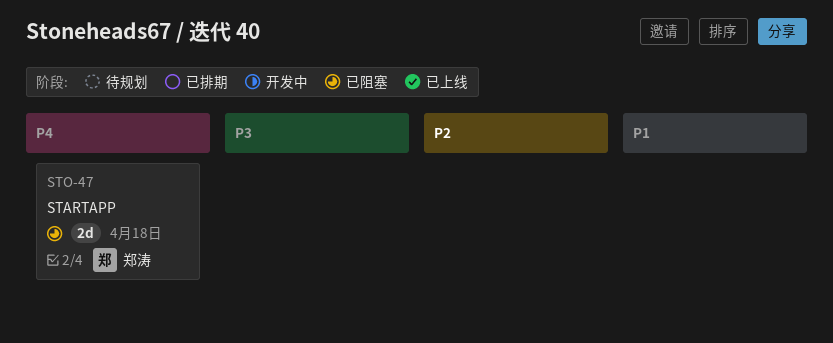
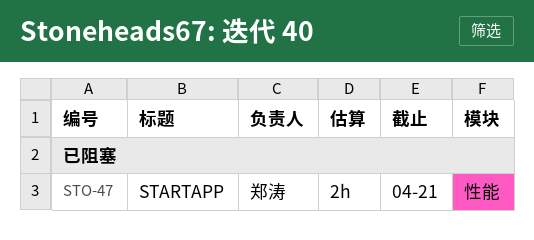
STO-47, estimate: 2d -> 2h
STO-47, due: Apr 18 -> Apr 21

